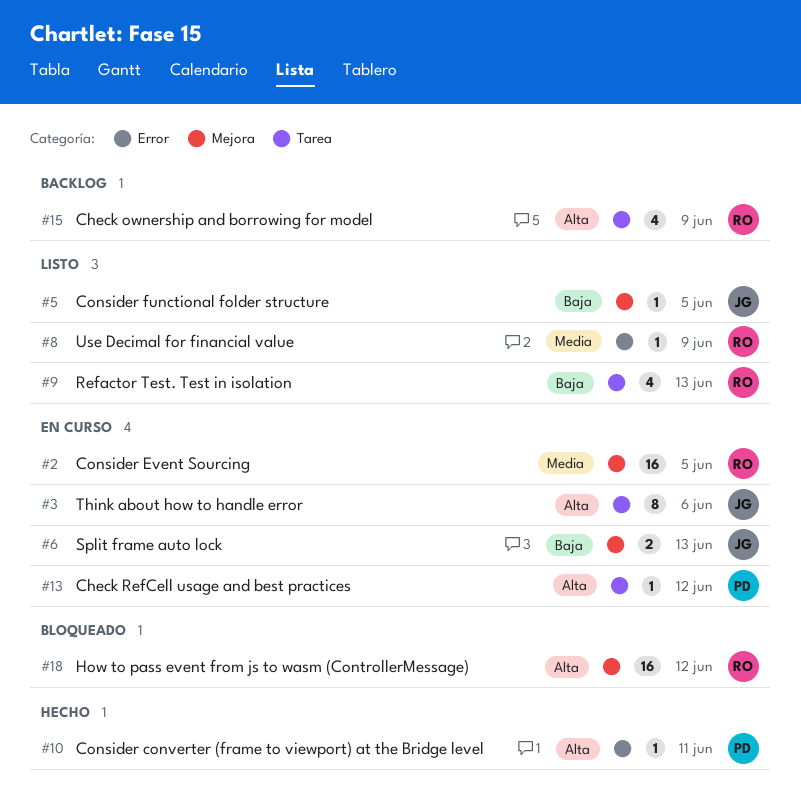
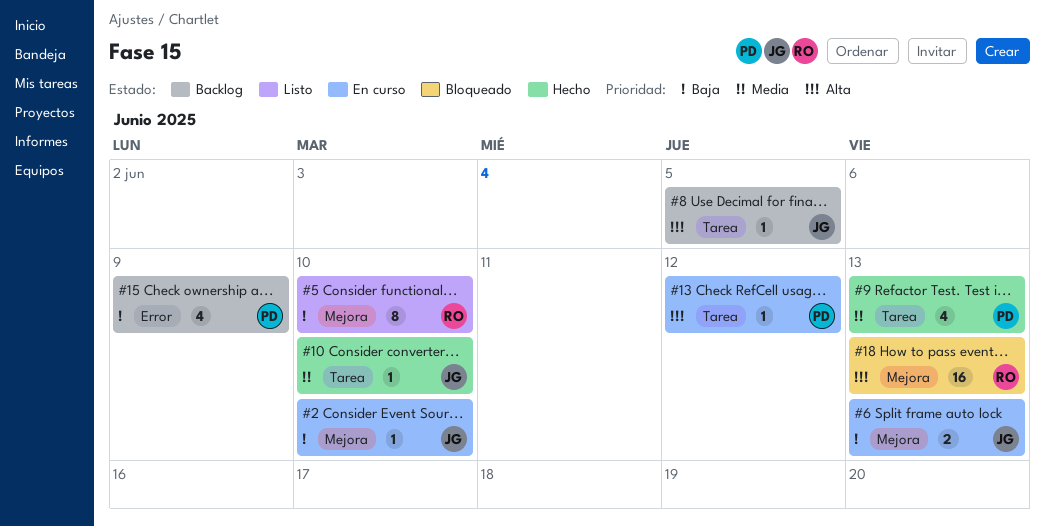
#2, owner: RO -> JG
#2, priority: Media -> Baja
#2, estimate: 16 -> 1
#2, due: Jun 5 -> Jun 10
#3: present -> none
#5, owner: JG -> RO
#5, estimate: 1 -> 8
#5, due: Jun 5 -> Jun 10
#8, status: Listo -> Backlog
#8, owner: RO -> JG
#8, priority: Media -> Alta
#8, label: Error -> Tarea
#8, due: Jun 9 -> Jun 5
#9, status: Listo -> Hecho
#9, owner: RO -> PD
#9, priority: Baja -> Media
#10, owner: PD -> JG
#10, priority: Alta -> Media
#10, label: Error -> Tarea
#10, due: Jun 11 -> Jun 10
#15, owner: RO -> PD
#15, priority: Alta -> Baja
#15, label: Tarea -> Error
#18, due: Jun 12 -> Jun 13

